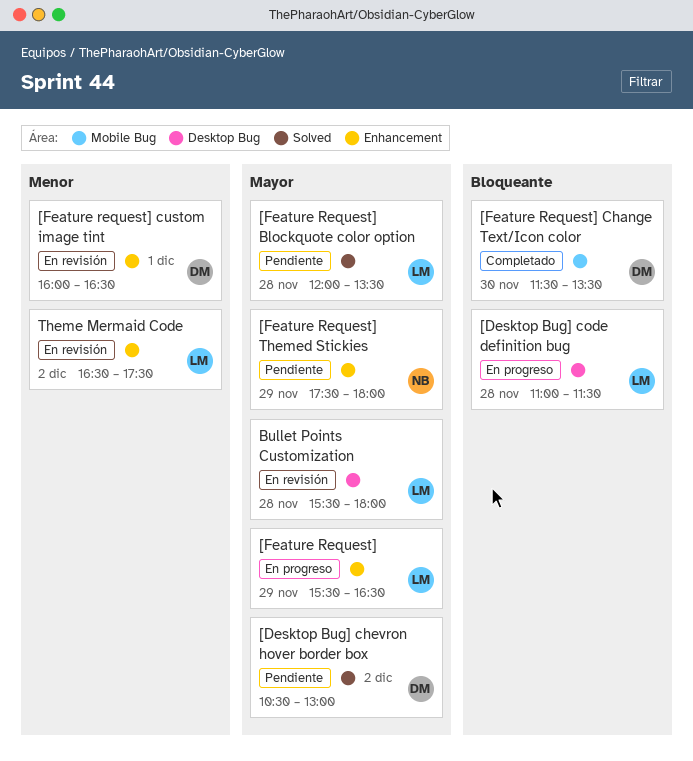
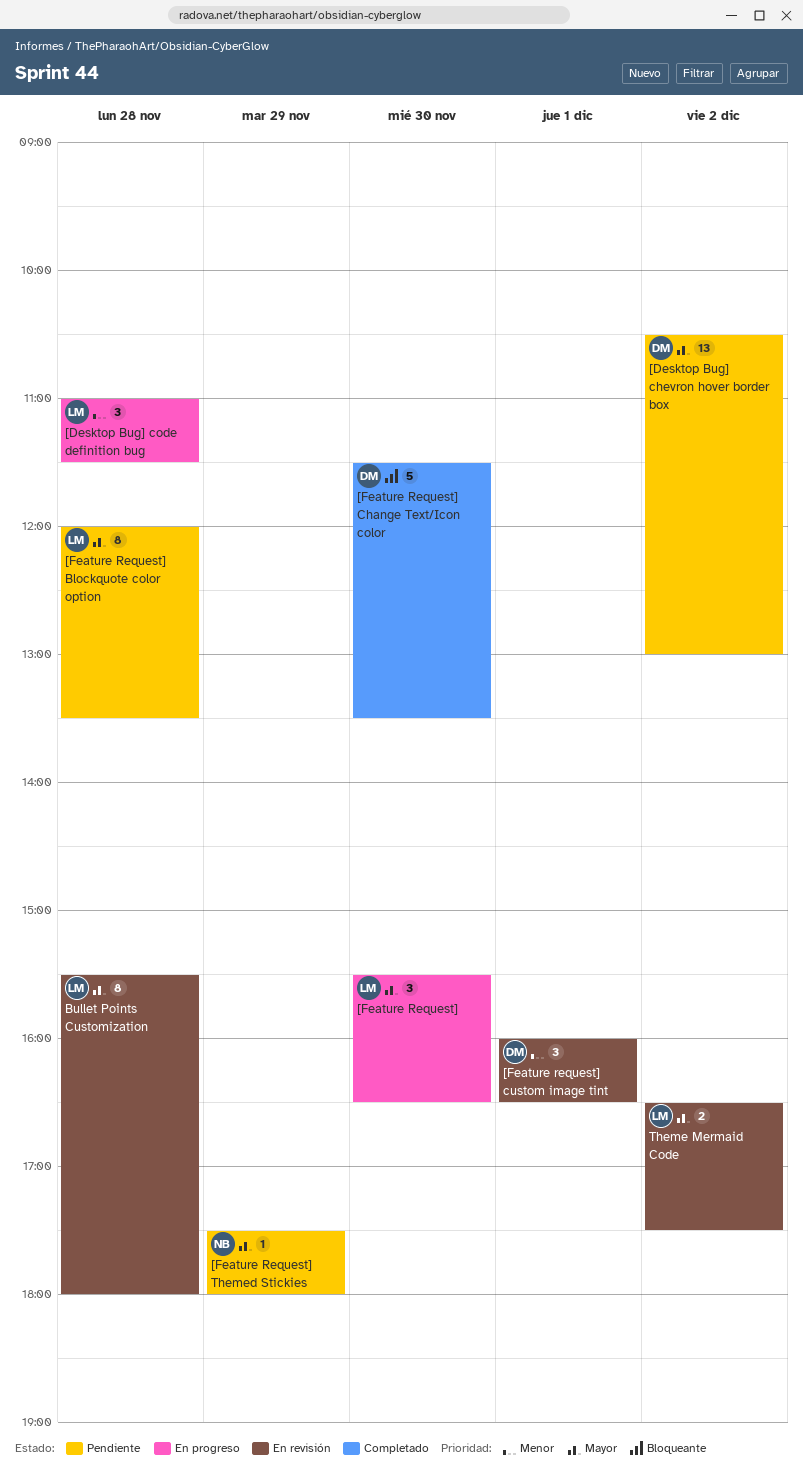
[Desktop Bug] code definition bug, priority: Bloqueante -> Menor
[Feature Request], day: Nov 29 -> Nov 30
Theme Mermaid Code, priority: Menor -> Mayor

